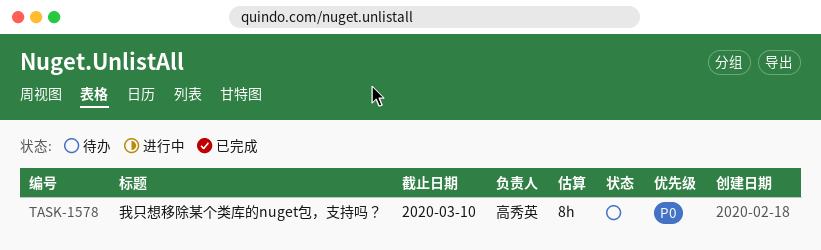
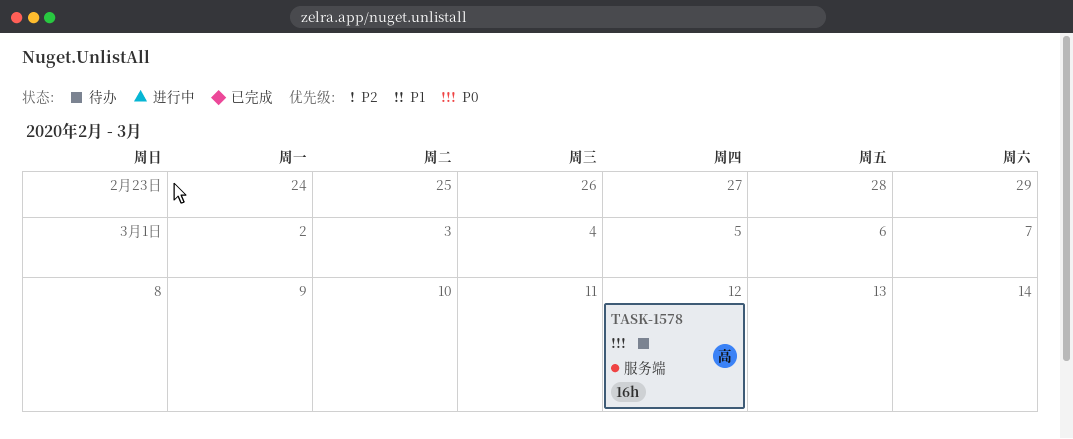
TASK-1578, estimate: 8h -> 16h
TASK-1578, due: Mar 10 -> Mar 12

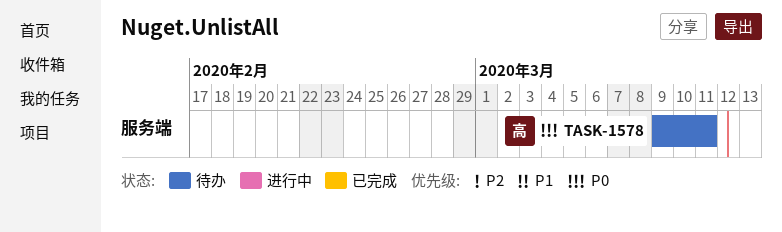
TASK-1578, due: Mar 12 -> Mar 11

